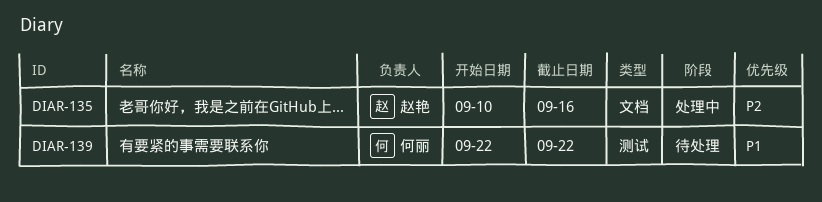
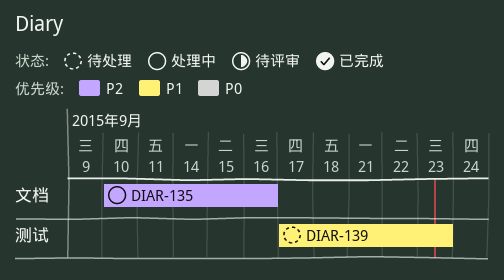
DIAR-139, start: Sep 22 -> Sep 17
DIAR-139, due: Sep 22 -> Sep 23

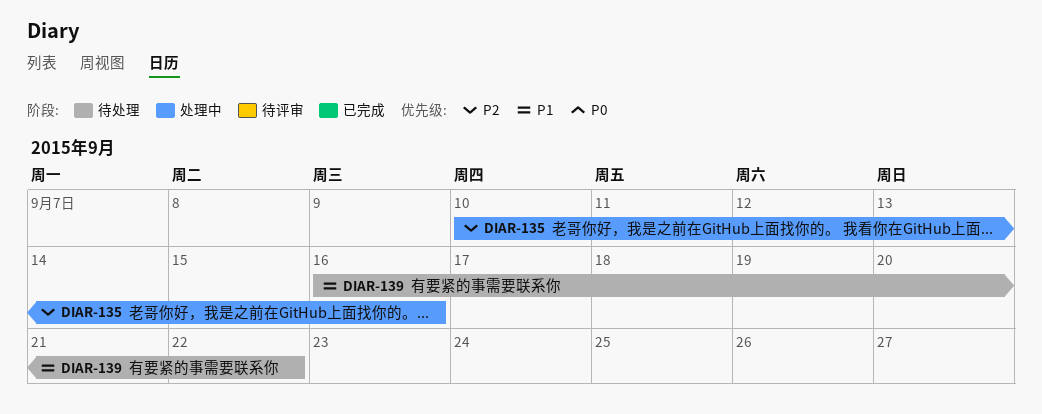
DIAR-139, start: Sep 17 -> Sep 16
DIAR-139, due: Sep 23 -> Sep 22

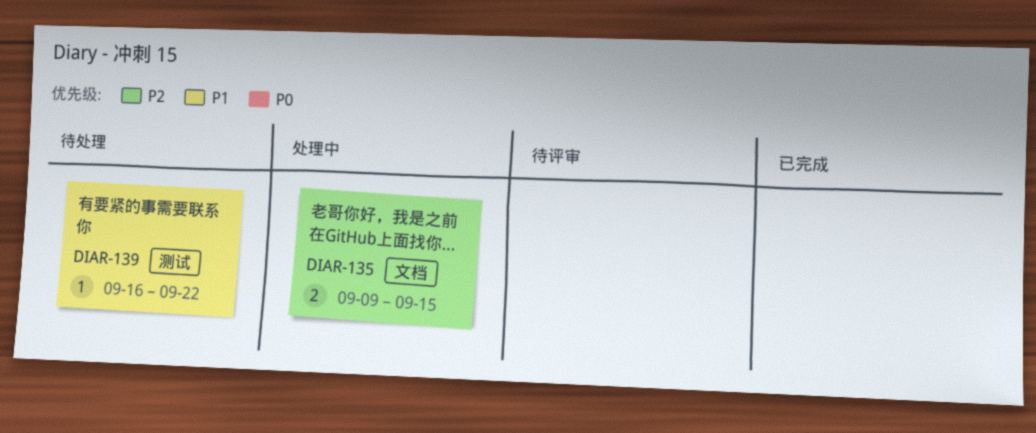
DIAR-135, start: Sep 10 -> Sep 9
DIAR-135, due: Sep 16 -> Sep 15

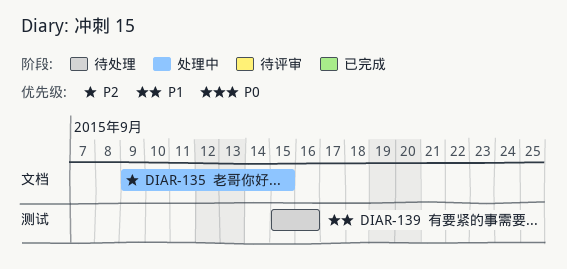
DIAR-139, start: Sep 16 -> Sep 15
DIAR-139, due: Sep 22 -> Sep 16

